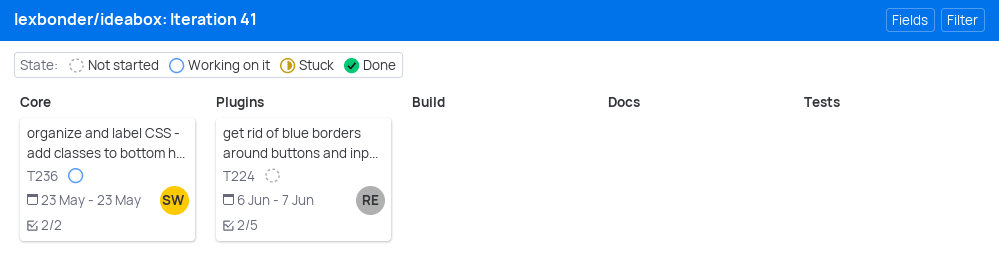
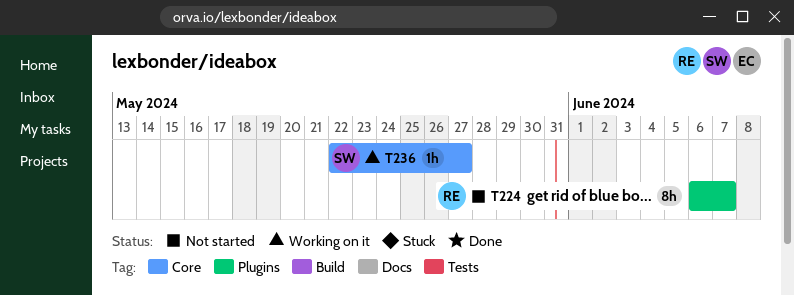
T236, start: May 23 -> May 22
T236, due: May 23 -> May 27

